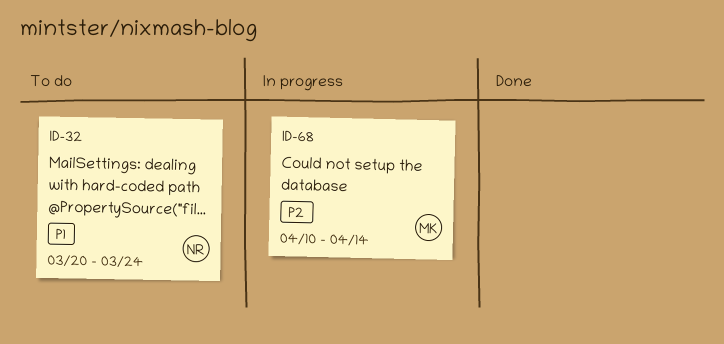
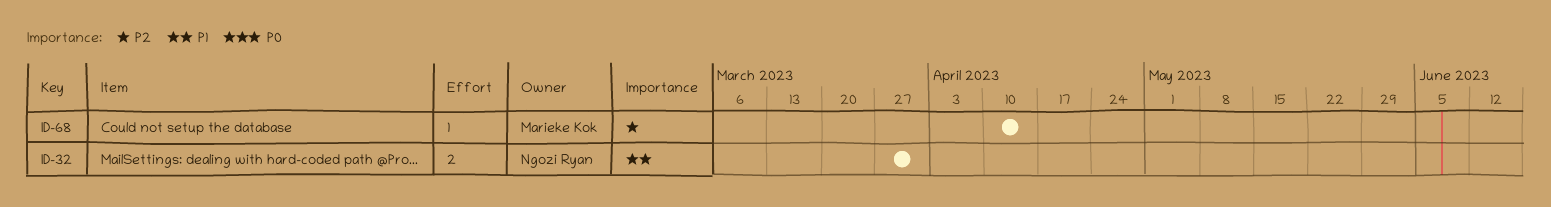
ID-32, start: Mar 20 -> Mar 27
ID-32, due: Mar 24 -> Mar 31

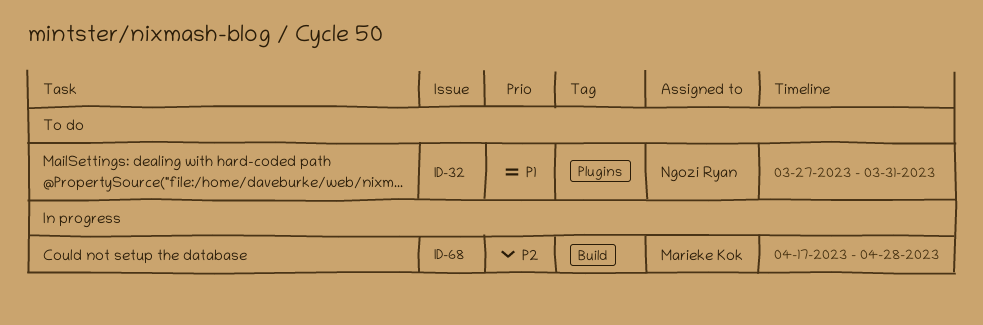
ID-68, start: Apr 10 -> Apr 17
ID-68, due: Apr 14 -> Apr 28

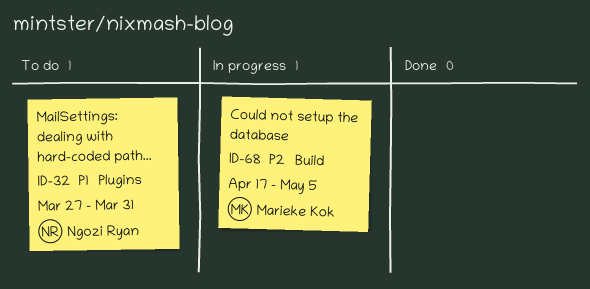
ID-68, due: Apr 28 -> May 5

